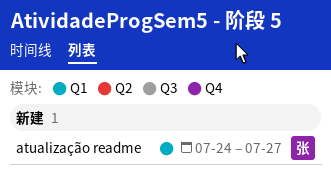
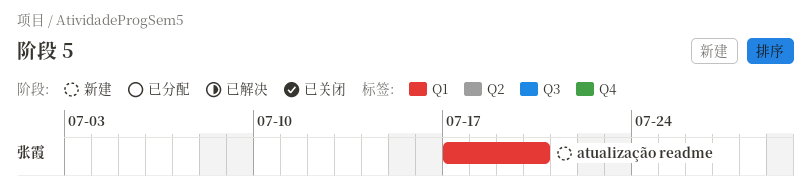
atualização readme, start: Jul 24 -> Jul 17
atualização readme, due: Jul 27 -> Jul 20

